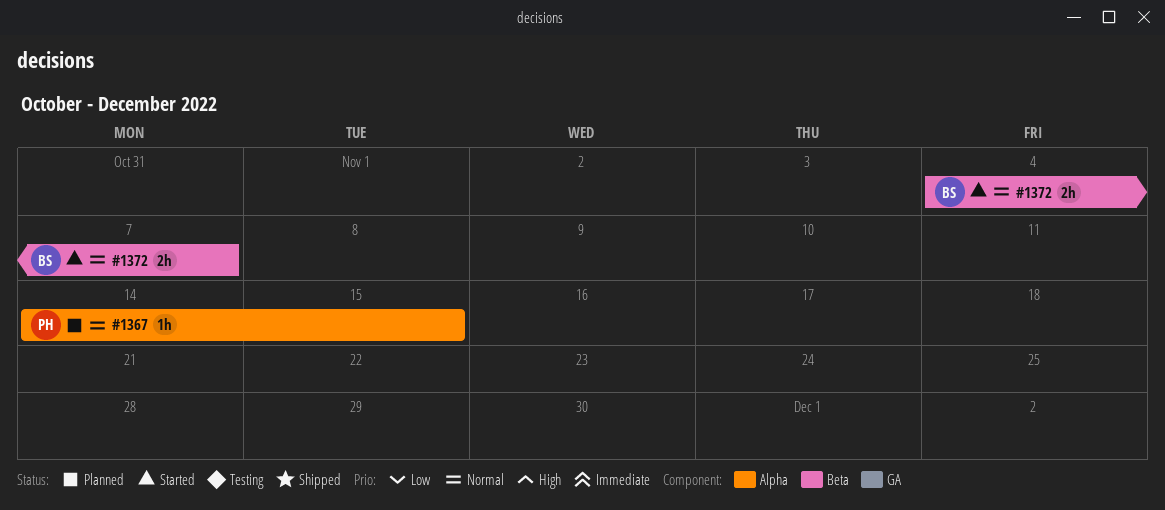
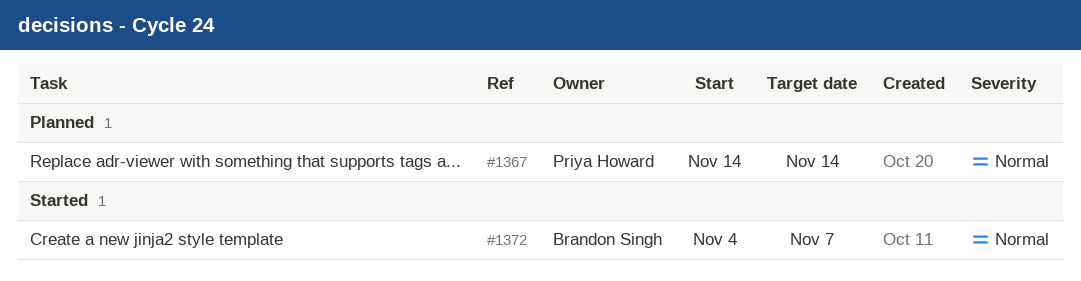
#1367, due: Nov 15 -> Nov 14

